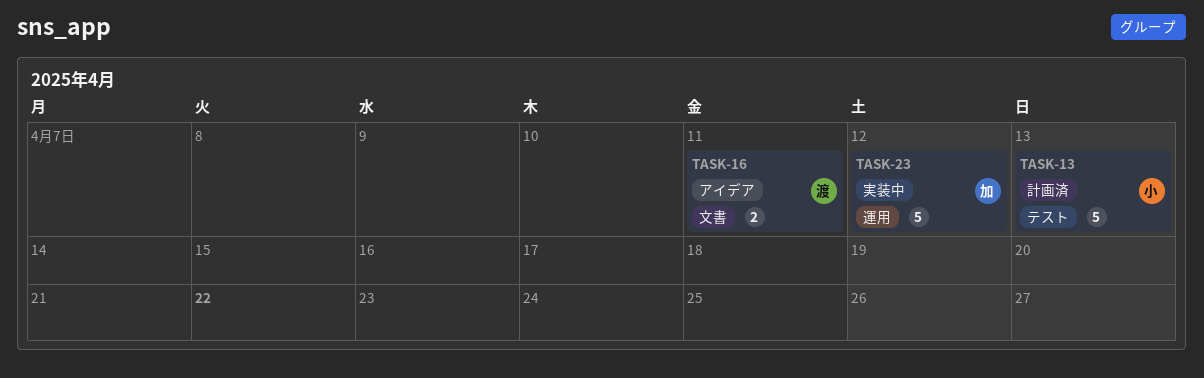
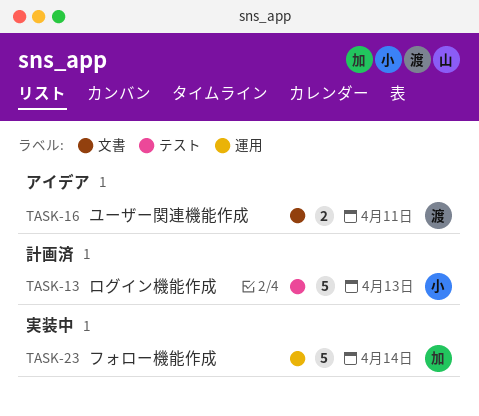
TASK-23, due: Apr 12 -> Apr 14

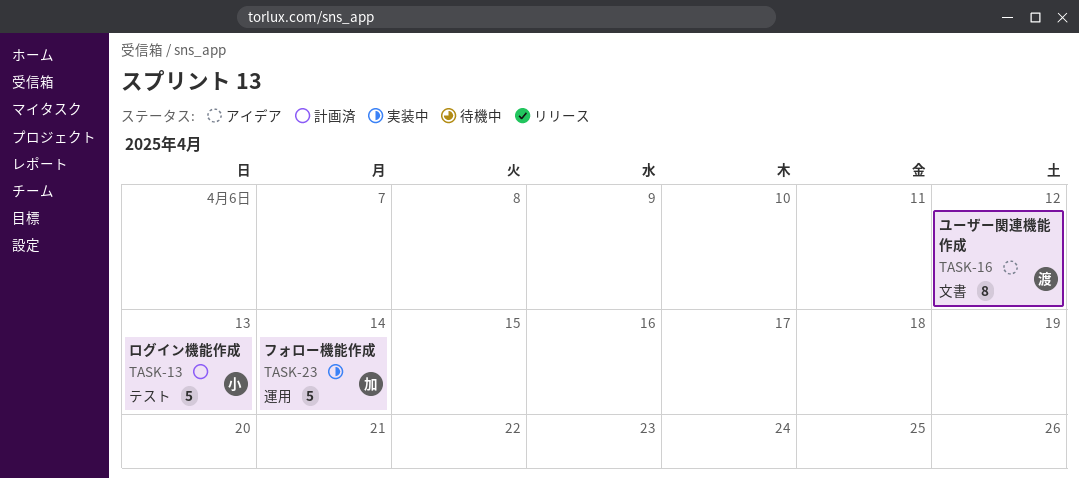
TASK-16, estimate: 2 -> 8
TASK-16, due: Apr 11 -> Apr 12

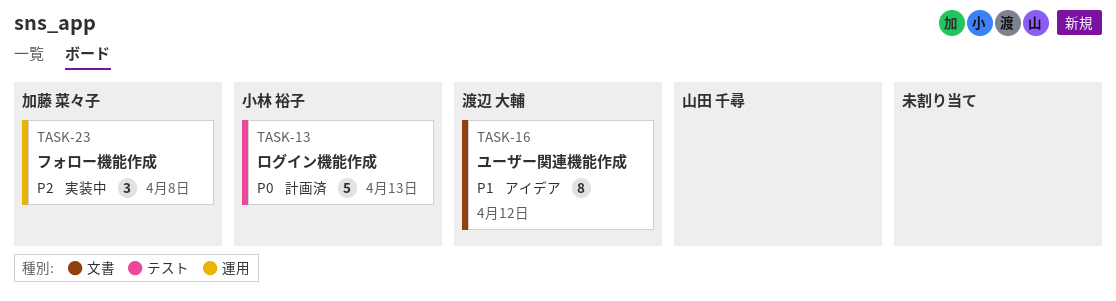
TASK-23, estimate: 5 -> 3
TASK-23, due: Apr 14 -> Apr 8

